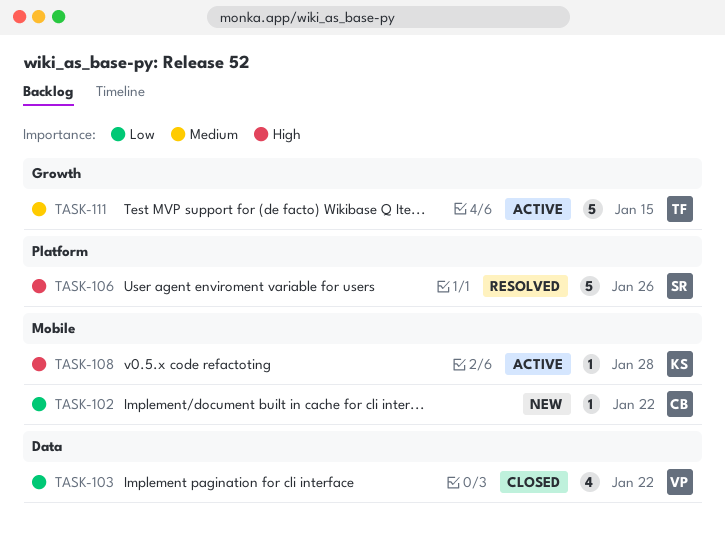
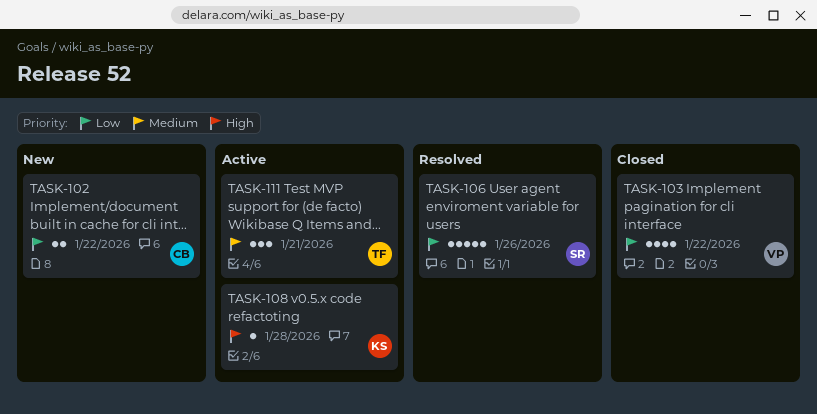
TASK-102, estimate: 1 -> 2
TASK-106, priority: High -> Low
TASK-111, estimate: 5 -> 3
TASK-111, due: Jan 15 -> Jan 21

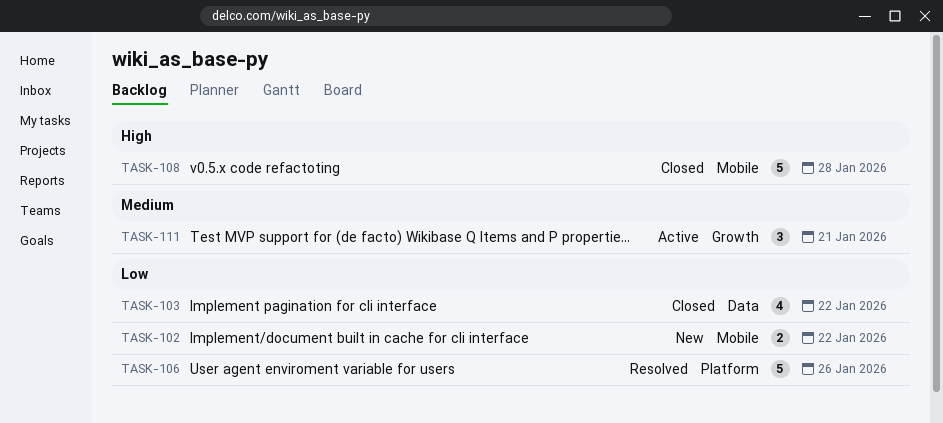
TASK-108, status: Active -> Closed
TASK-108, estimate: 1 -> 5

